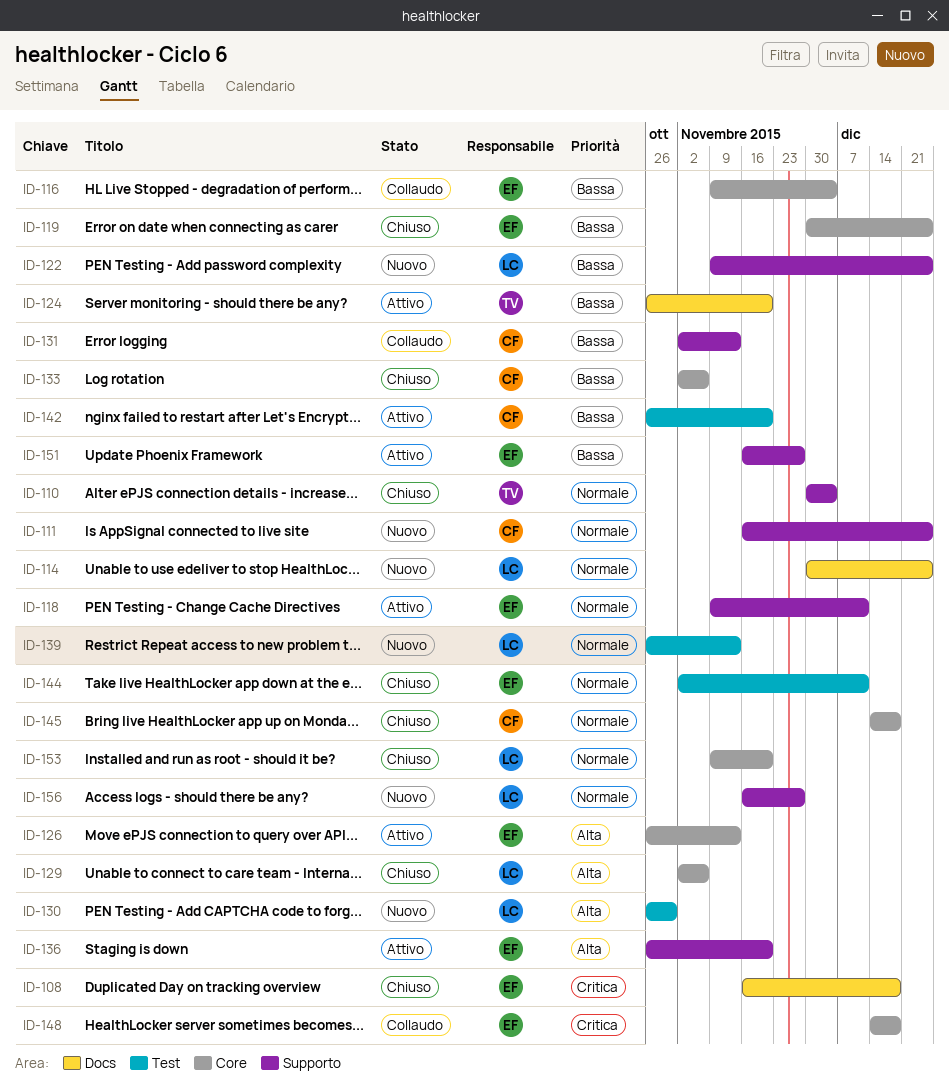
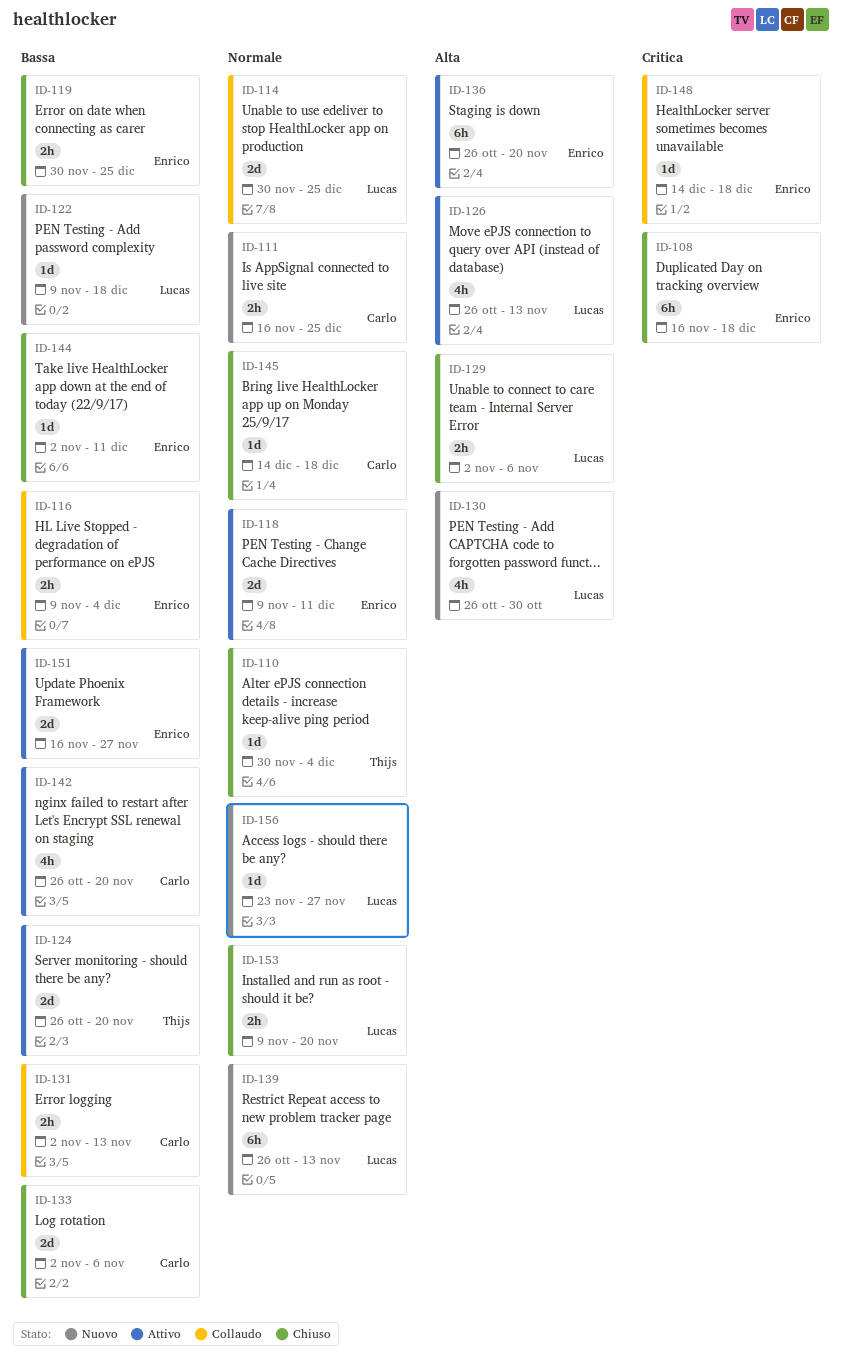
ID-114, status: Nuovo -> Collaudo
ID-122, due: Dec 25 -> Dec 18
ID-126, owner: Enrico -> Lucas
ID-144, priority: Normale -> Bassa
ID-156, start: Nov 16 -> Nov 23

